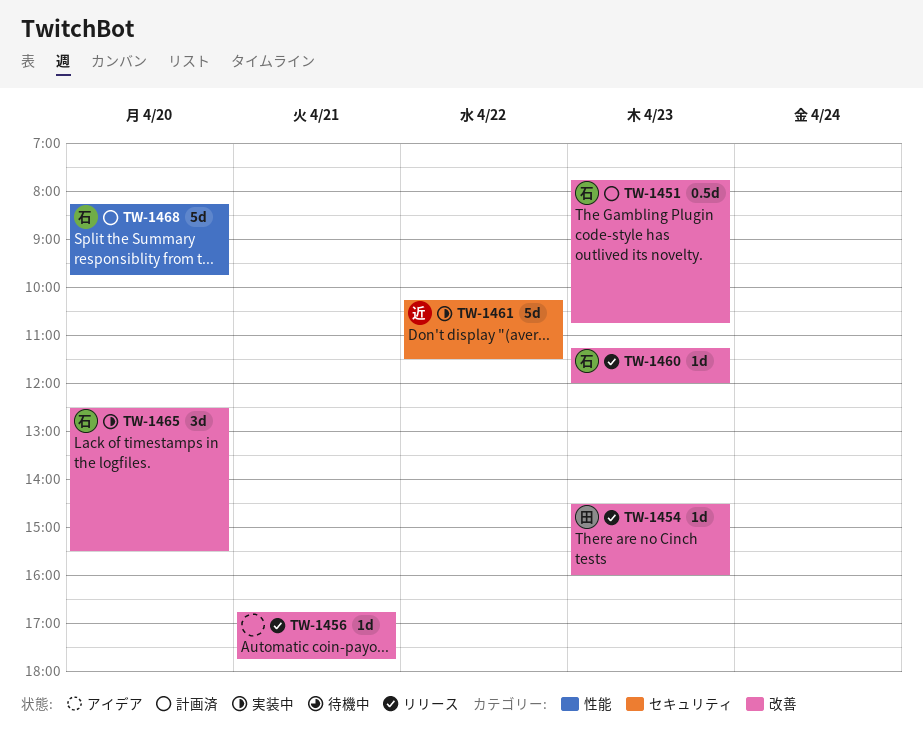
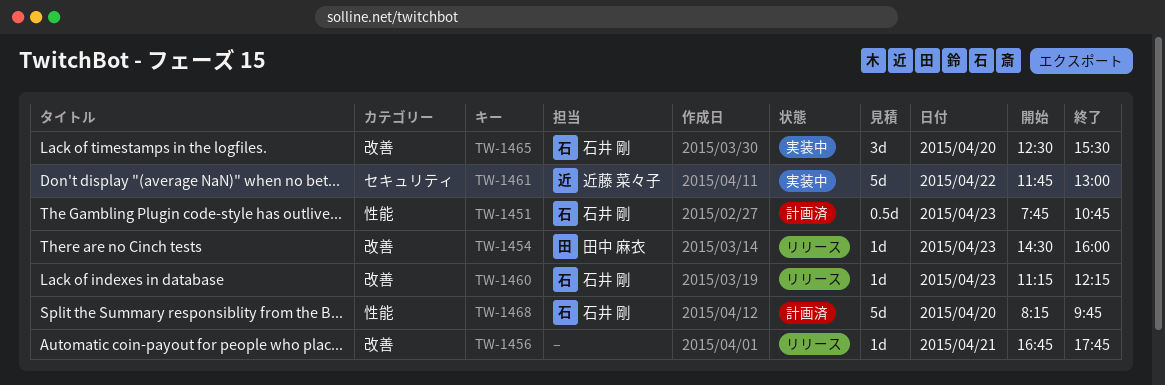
TW-1451, label: 改善 -> 性能
TW-1460, ends: 12:00 -> 12:15
TW-1461, begins: 10:15 -> 11:45
TW-1461, ends: 11:30 -> 13:00

